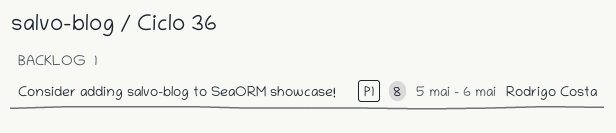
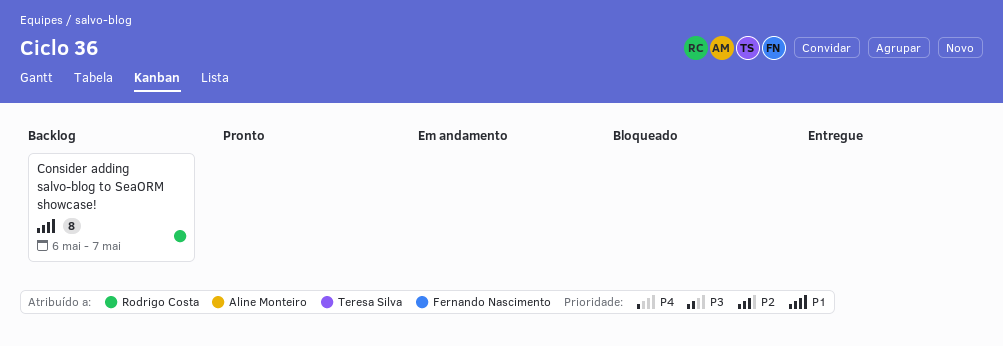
Consider adding salvo-blog to SeaORM showcase!, start: May 5 -> May 6
Consider adding salvo-blog to SeaORM showcase!, due: May 6 -> May 7

